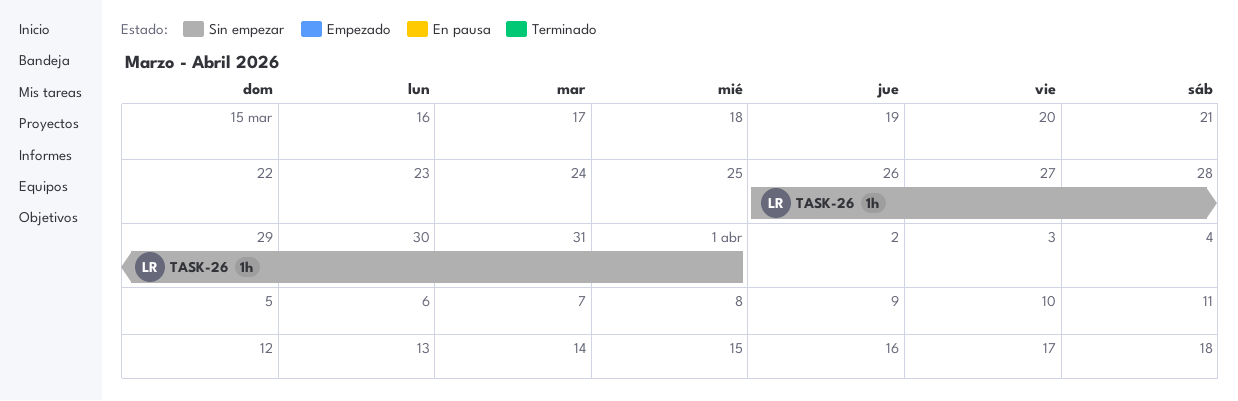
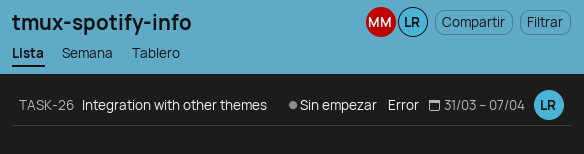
TASK-26, start: Mar 26 -> Mar 31
TASK-26, due: Apr 1 -> Apr 7

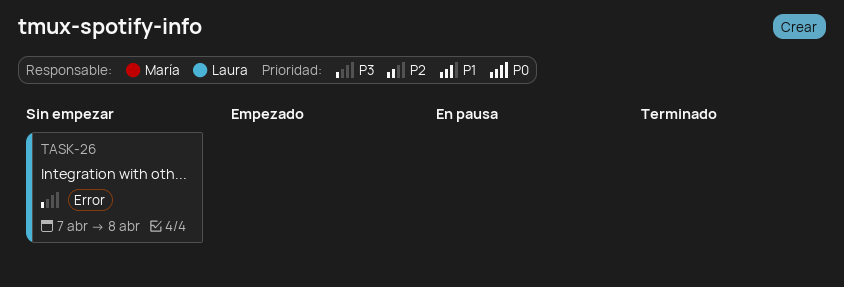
TASK-26, start: Mar 31 -> Apr 7
TASK-26, due: Apr 7 -> Apr 8

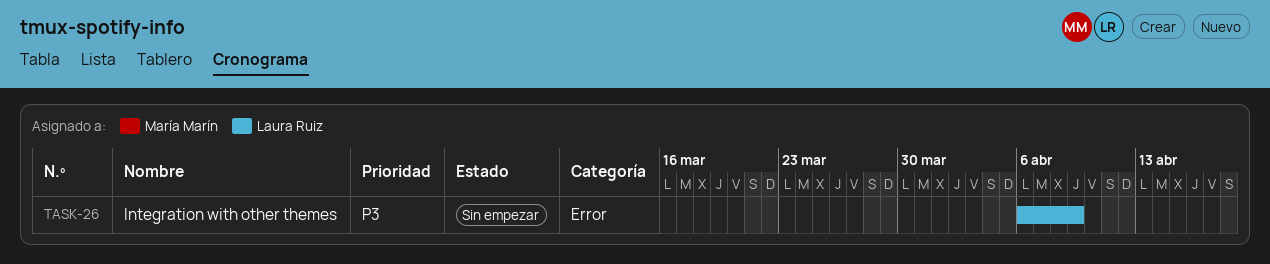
TASK-26, start: Apr 7 -> Apr 6
TASK-26, due: Apr 8 -> Apr 9

